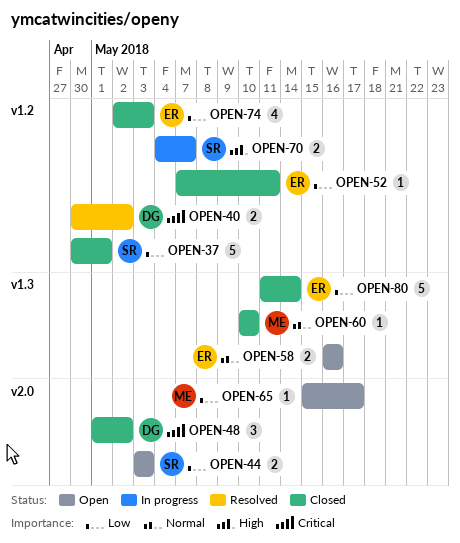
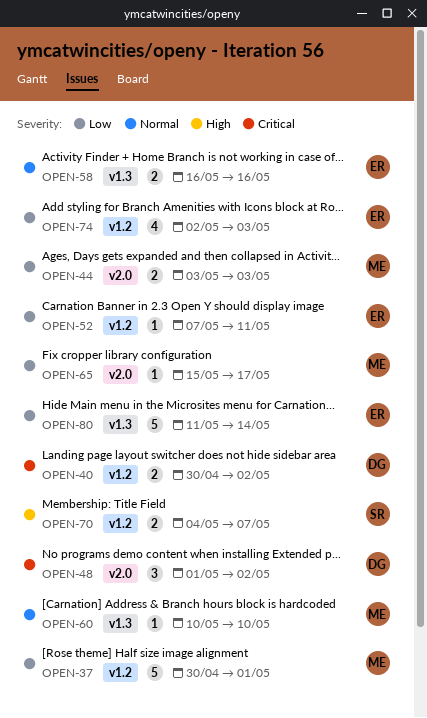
OPEN-37, owner: SR -> ME
OPEN-44, owner: SR -> ME

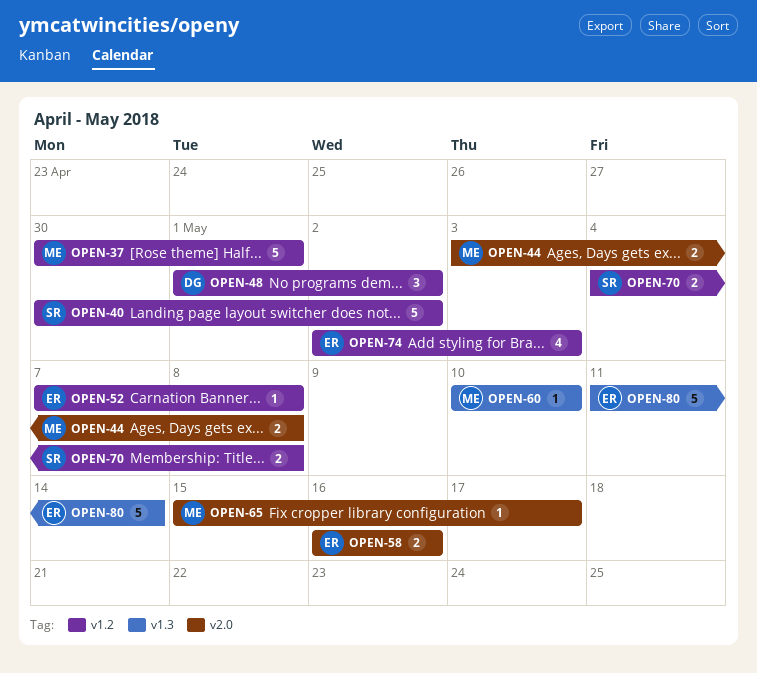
OPEN-40, owner: DG -> SR
OPEN-40, estimate: 2 -> 5
OPEN-44, due: May 3 -> May 8
OPEN-48, label: v2.0 -> v1.2
OPEN-52, due: May 11 -> May 8
OPEN-58, label: v1.3 -> v2.0
OPEN-70, due: May 7 -> May 8

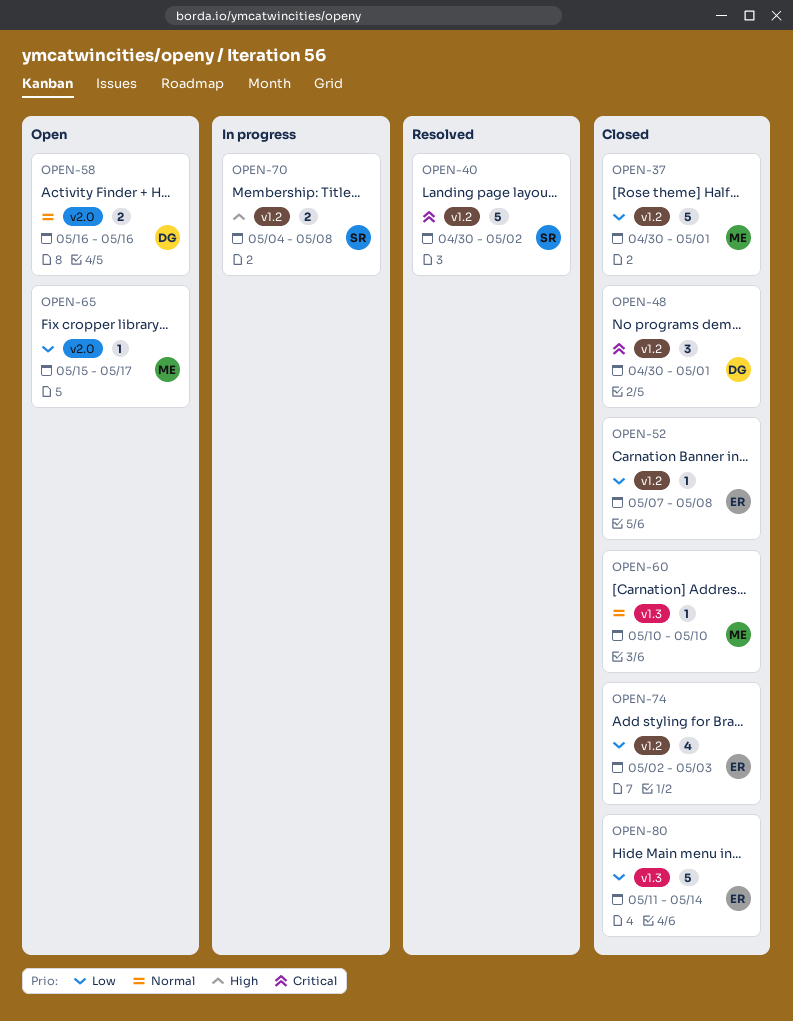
OPEN-44: present -> none
OPEN-48, start: May 1 -> Apr 30
OPEN-48, due: May 2 -> May 1
OPEN-58, owner: ER -> DG

